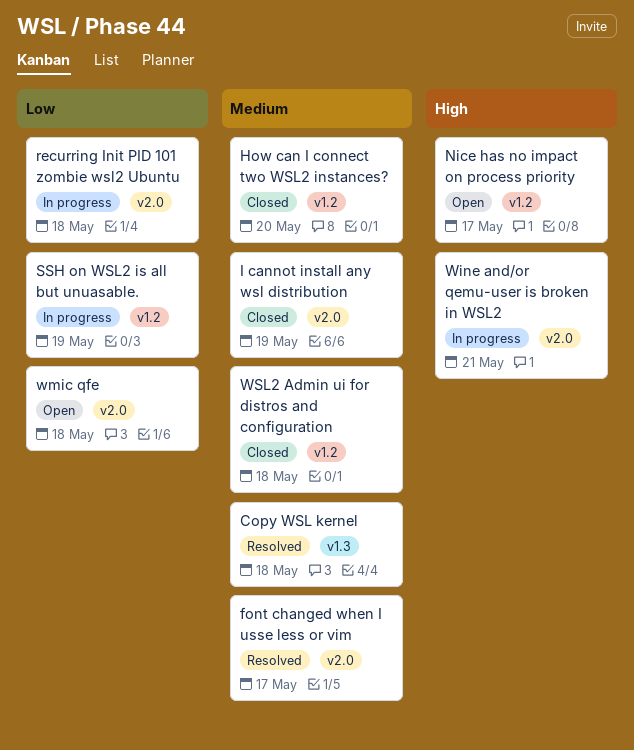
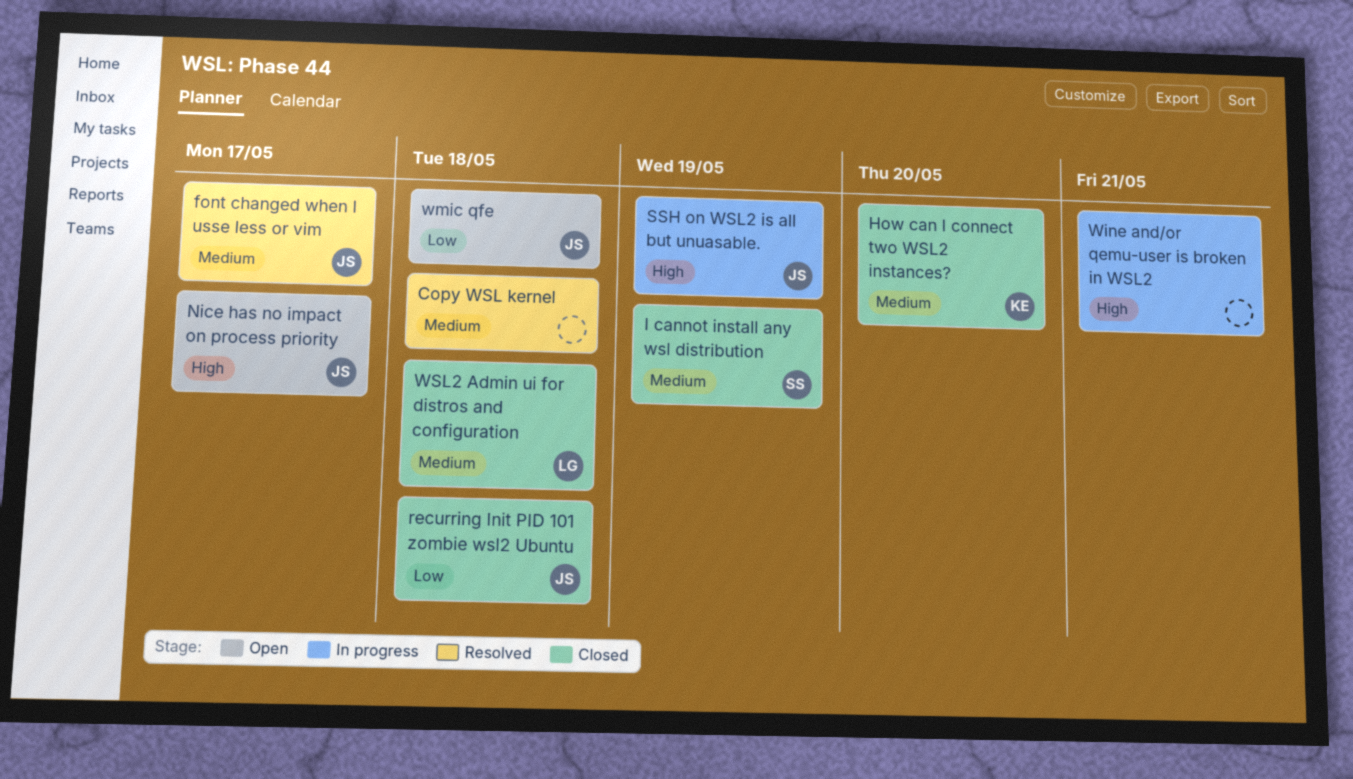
recurring Init PID 101 zombie wsl2 Ubuntu, status: In progress -> Closed
SSH on WSL2 is all but unuasable., priority: Low -> High

